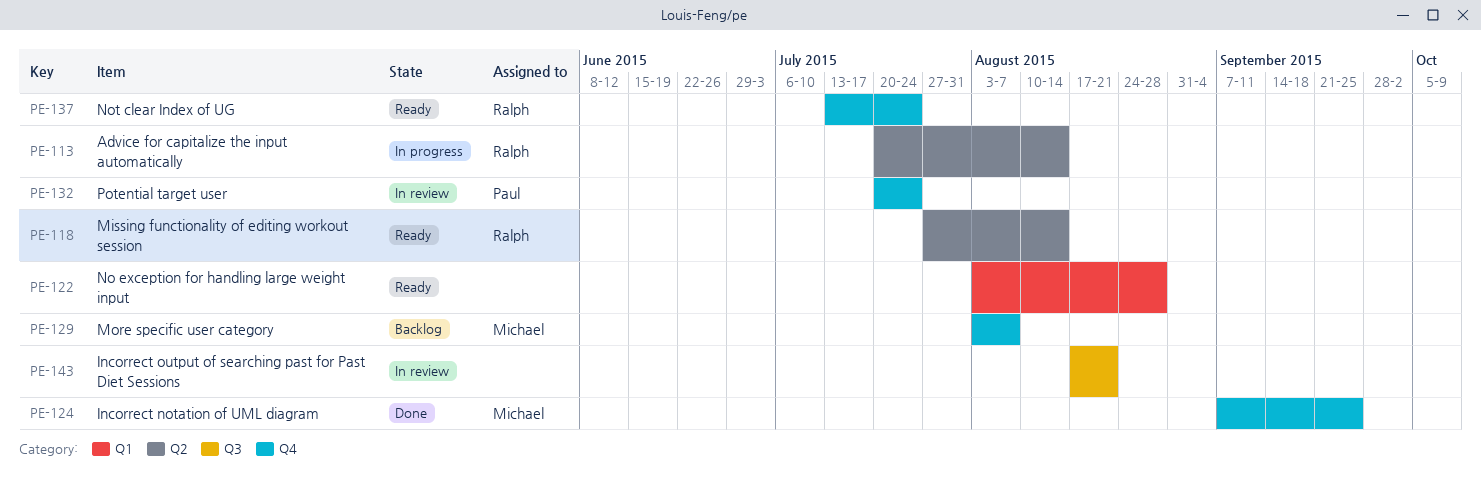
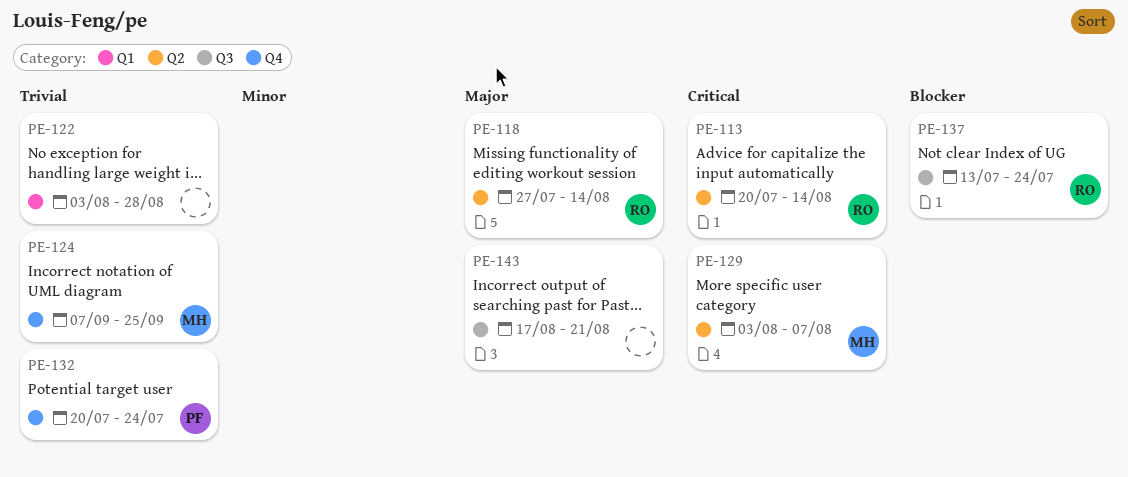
PE-129, label: Q4 -> Q2
PE-137, label: Q4 -> Q3

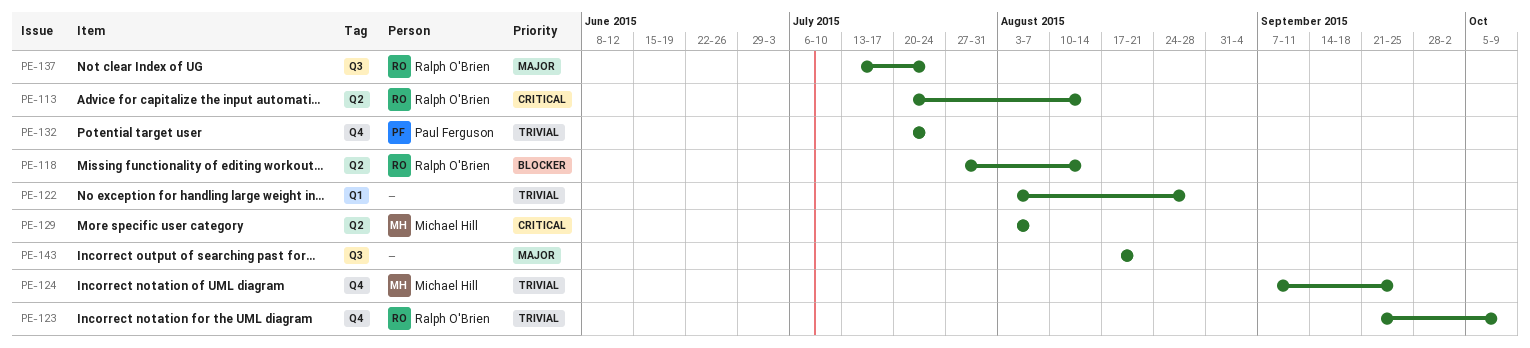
PE-118, priority: Major -> Blocker
PE-123: none -> present
PE-137, priority: Blocker -> Major

